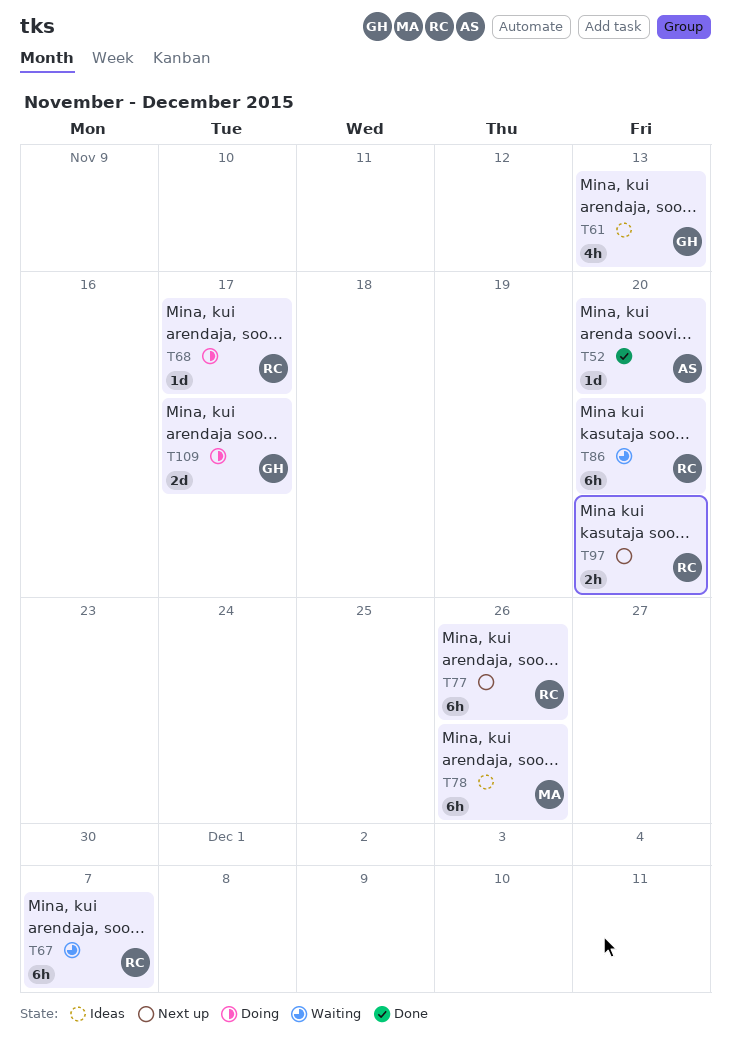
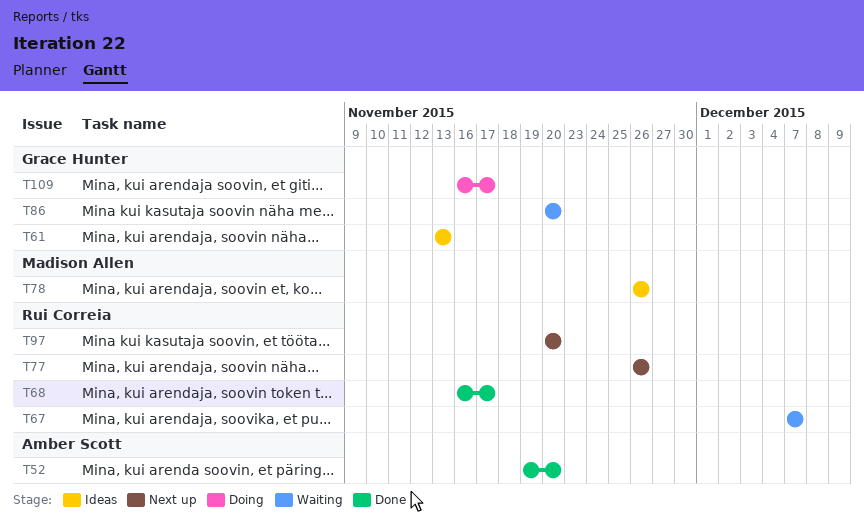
T68, status: Doing -> Done
T86, owner: Rui Correia -> Grace Hunter

